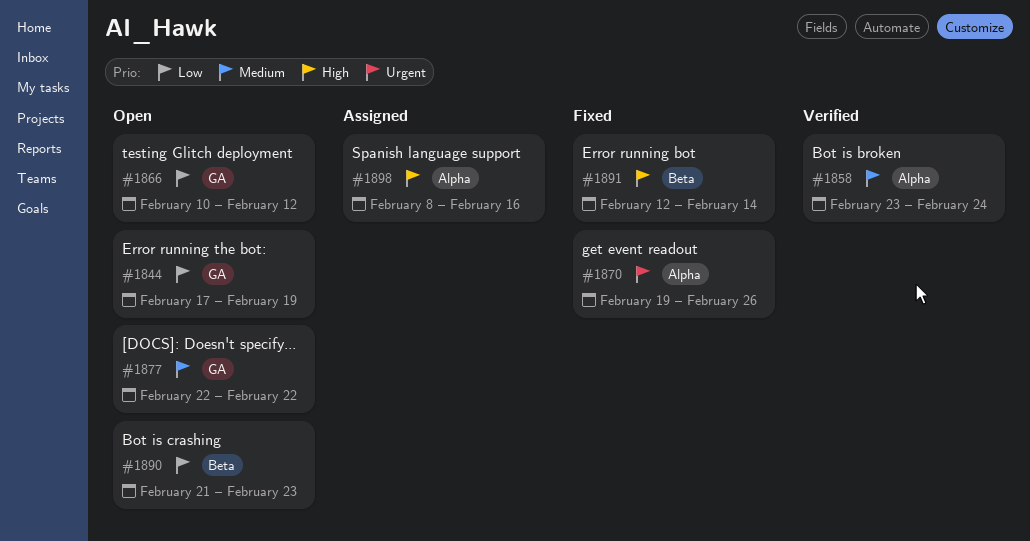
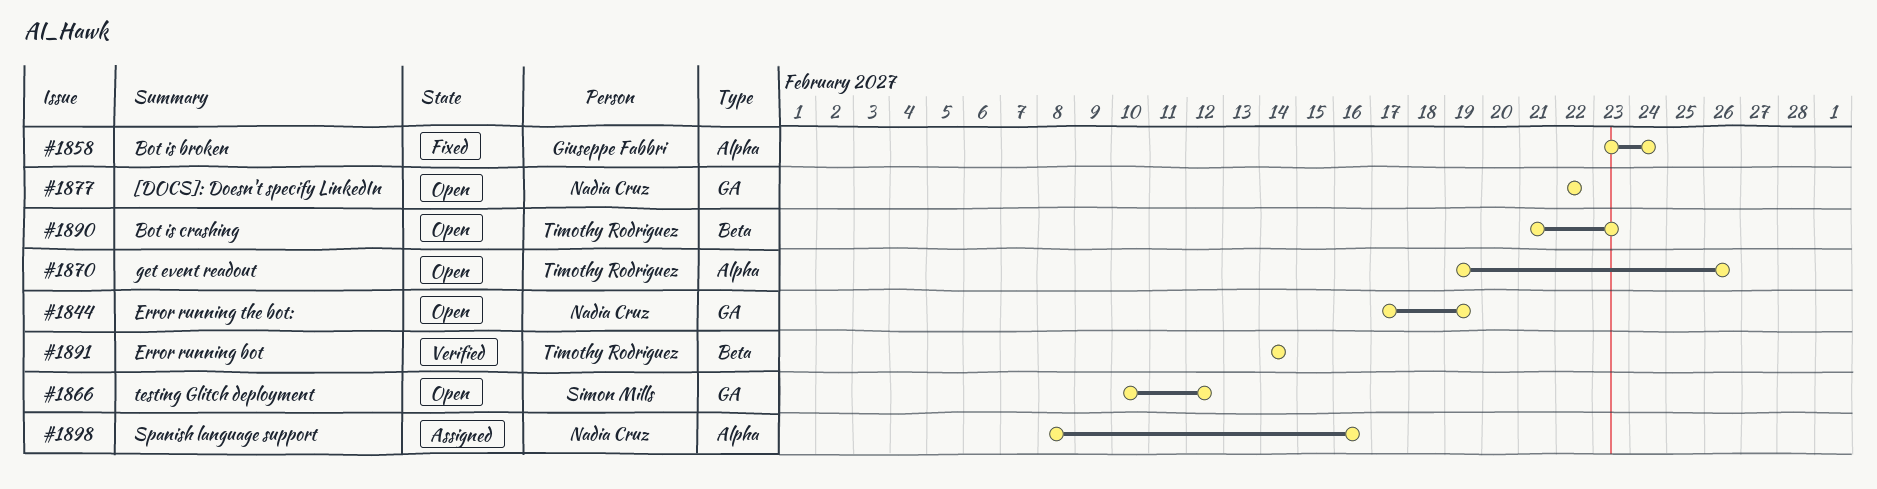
#1858, status: Verified -> Fixed
#1870, status: Fixed -> Open
#1891, status: Fixed -> Verified
#1891, start: Feb 12 -> Feb 14

